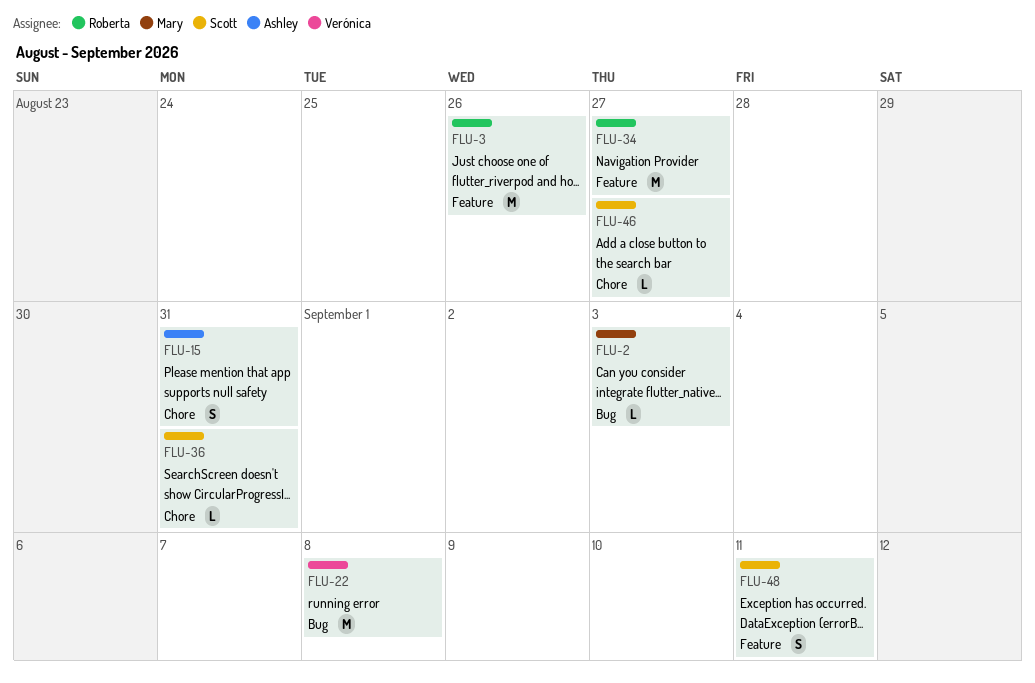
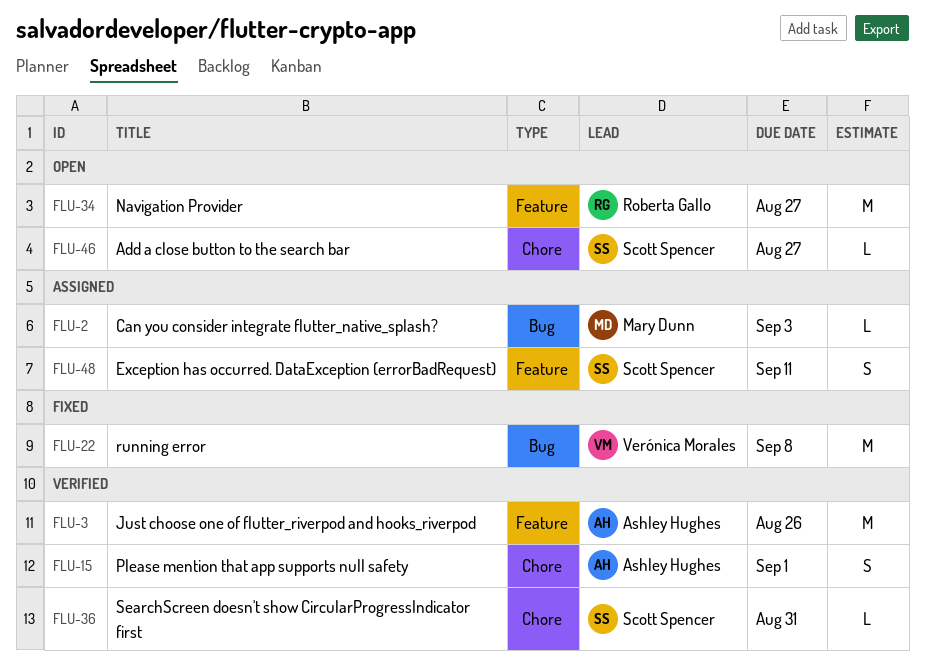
FLU-3, owner: Roberta Gallo -> Ashley Hughes
FLU-15, due: Aug 31 -> Sep 1

